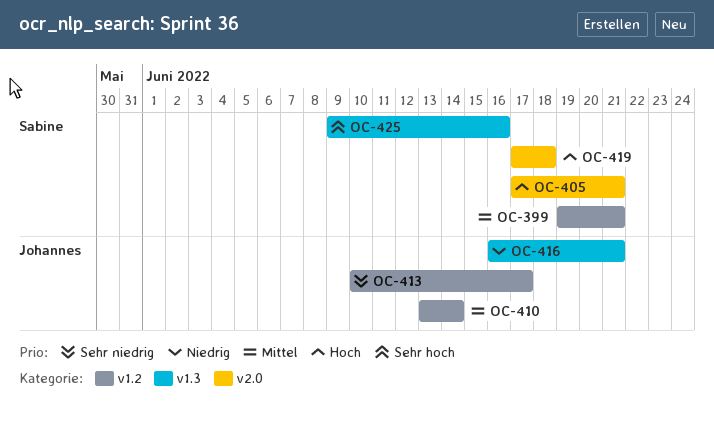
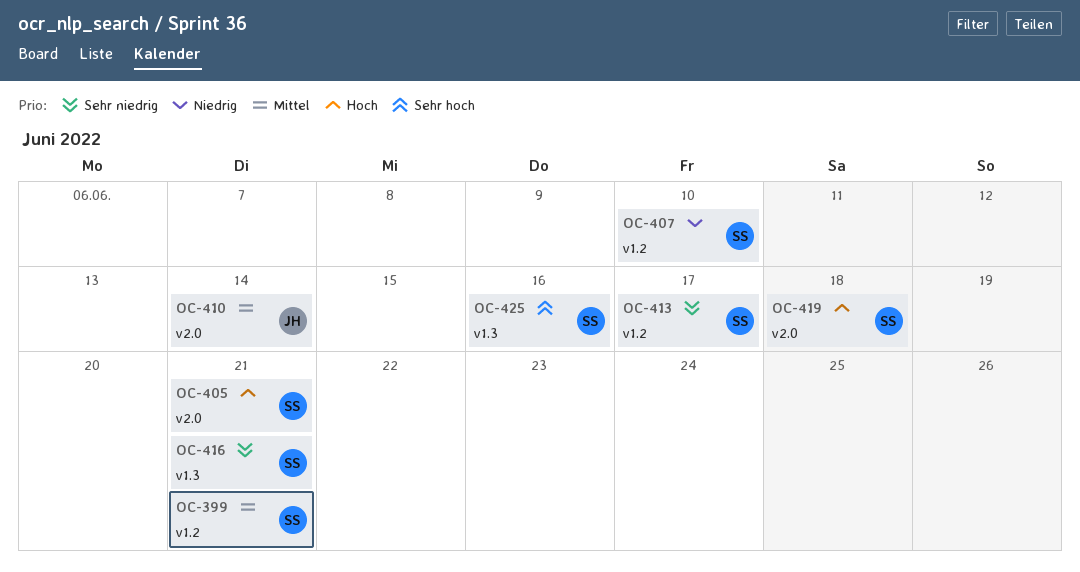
OC-407: none -> present
OC-410, label: v1.2 -> v2.0
OC-413, owner: Johannes -> Sabine
OC-416, owner: Johannes -> Sabine
OC-416, priority: Niedrig -> Sehr niedrig

